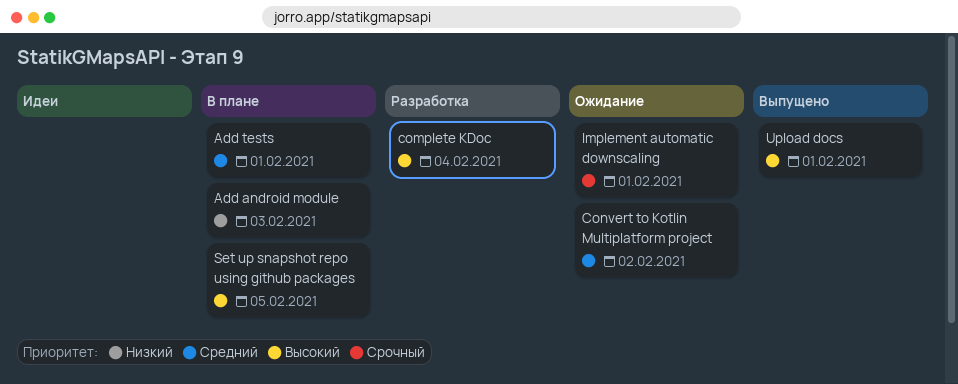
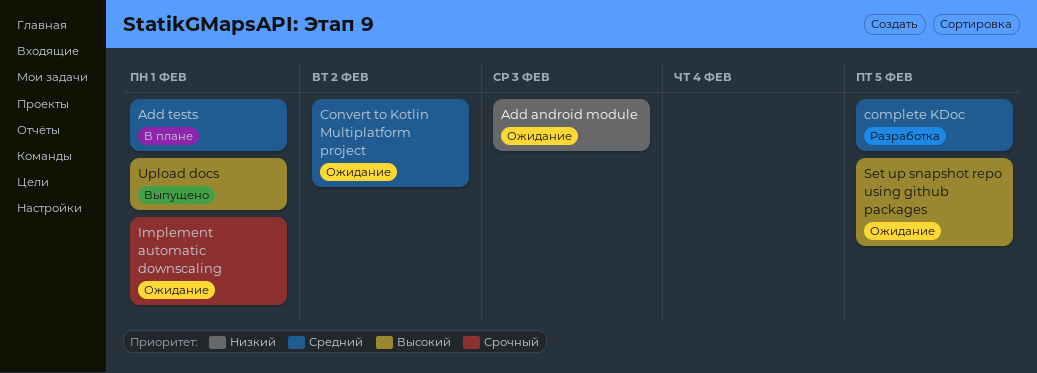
Add android module, status: В плане -> Ожидание
complete KDoc, priority: Высокий -> Средний
complete KDoc, due: Feb 4 -> Feb 5
Set up snapshot repo using github packages, status: В плане -> Ожидание

